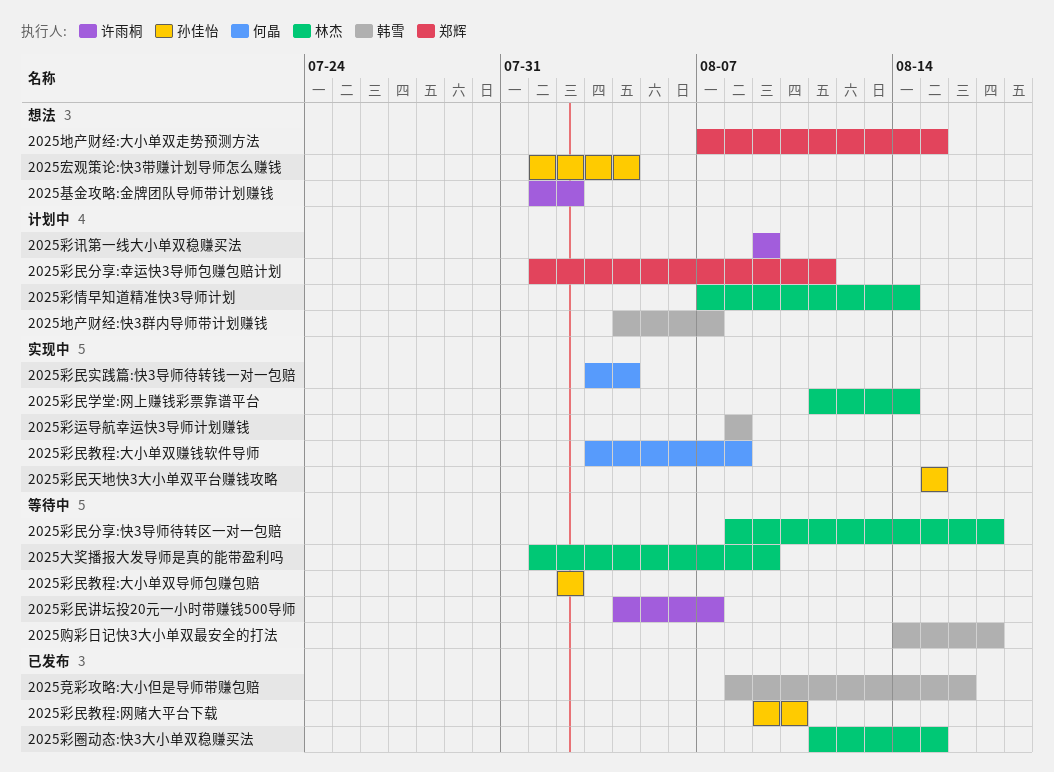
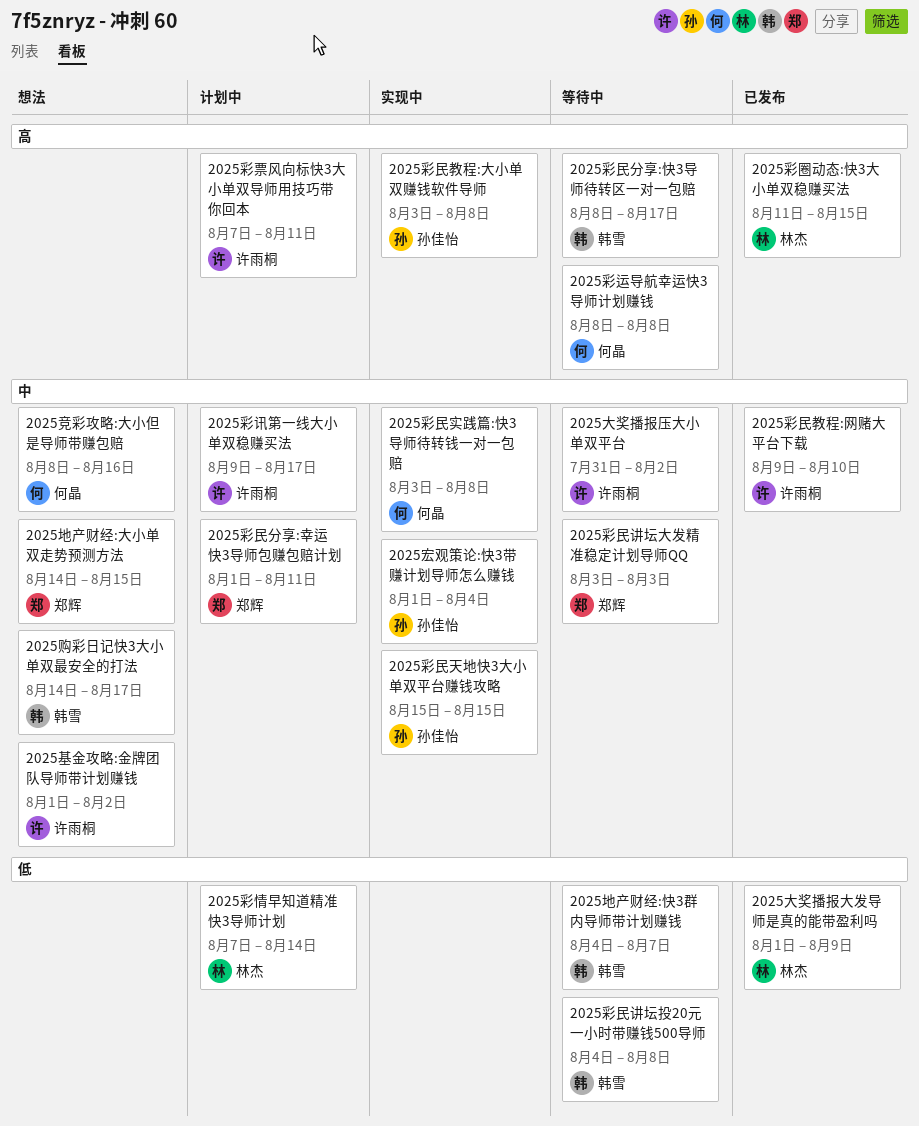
2025地产财经:大小单双走势预测方法, start: Aug 7 -> Aug 14
2025地产财经:快3群内导师带计划赚钱, status: 计划中 -> 等待中
2025大奖播报压大小单双平台: none -> present
2025大奖播报大发导师是真的能带盈利吗, status: 等待中 -> 已发布
2025宏观策论:快3带赚计划导师怎么赚钱, status: 想法 -> 实现中
2025彩民分享:快3导师待转区一对一包赔, owner: 林杰 -> 韩雪
2025彩民学堂:网上赚钱彩票靠谱平台: present -> none
2025彩民实践篇:快3导师待转钱一对一包赔, due: Aug 4 -> Aug 8
2025彩民教程:大小单双导师包赚包赔: present -> none
2025彩民教程:大小单双赚钱软件导师, owner: 何晶 -> 孙佳怡
2025彩民教程:网赌大平台下载, owner: 孙佳怡 -> 许雨桐
2025彩民讲坛大发精准稳定计划导师QQ: none -> present
2025彩民讲坛投20元一小时带赚钱500导师, owner: 许雨桐 -> 韩雪
2025彩民讲坛投20元一小时带赚钱500导师, due: Aug 7 -> Aug 8
2025彩票风向标快3大小单双导师用技巧带你回本: none -> present
2025彩讯第一线大小单双稳赚买法, due: Aug 9 -> Aug 17
2025彩运导航幸运快3导师计划赚钱, status: 实现中 -> 等待中
2025彩运导航幸运快3导师计划赚钱, owner: 韩雪 -> 何晶
2025竞彩攻略:大小但是导师带赚包赔, status: 已发布 -> 想法
2025竞彩攻略:大小但是导师带赚包赔, owner: 韩雪 -> 何晶
2025购彩日记快3大小单双最安全的打法, status: 等待中 -> 想法

